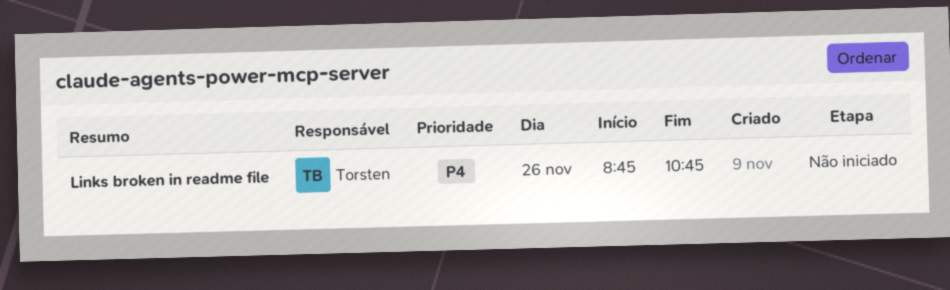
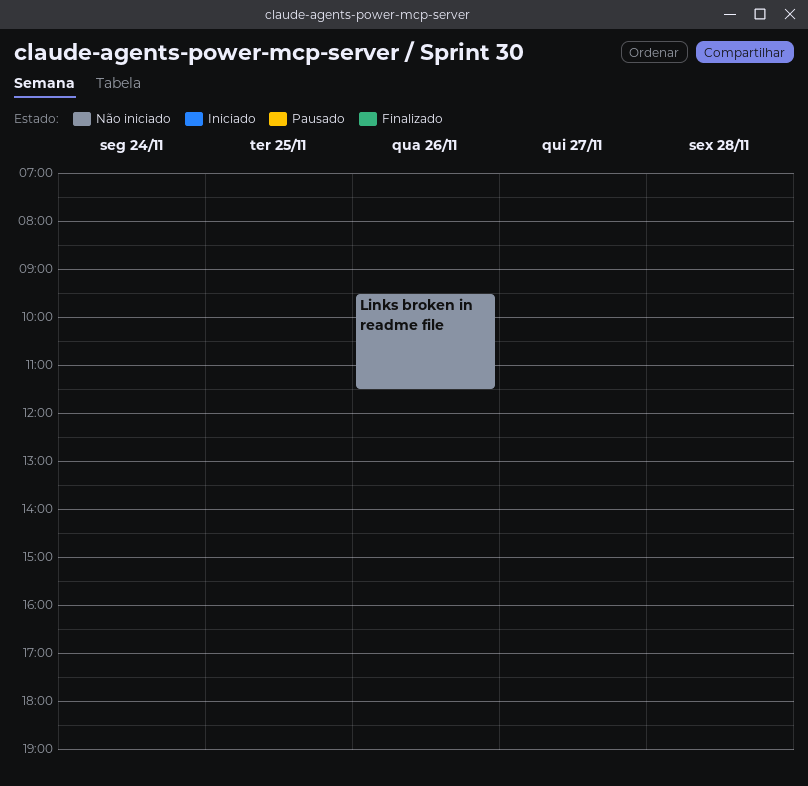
Links broken in readme file, begins: 08:45 -> 09:30
Links broken in readme file, ends: 10:45 -> 11:30

